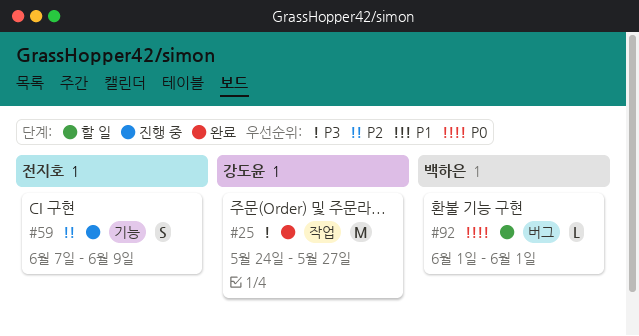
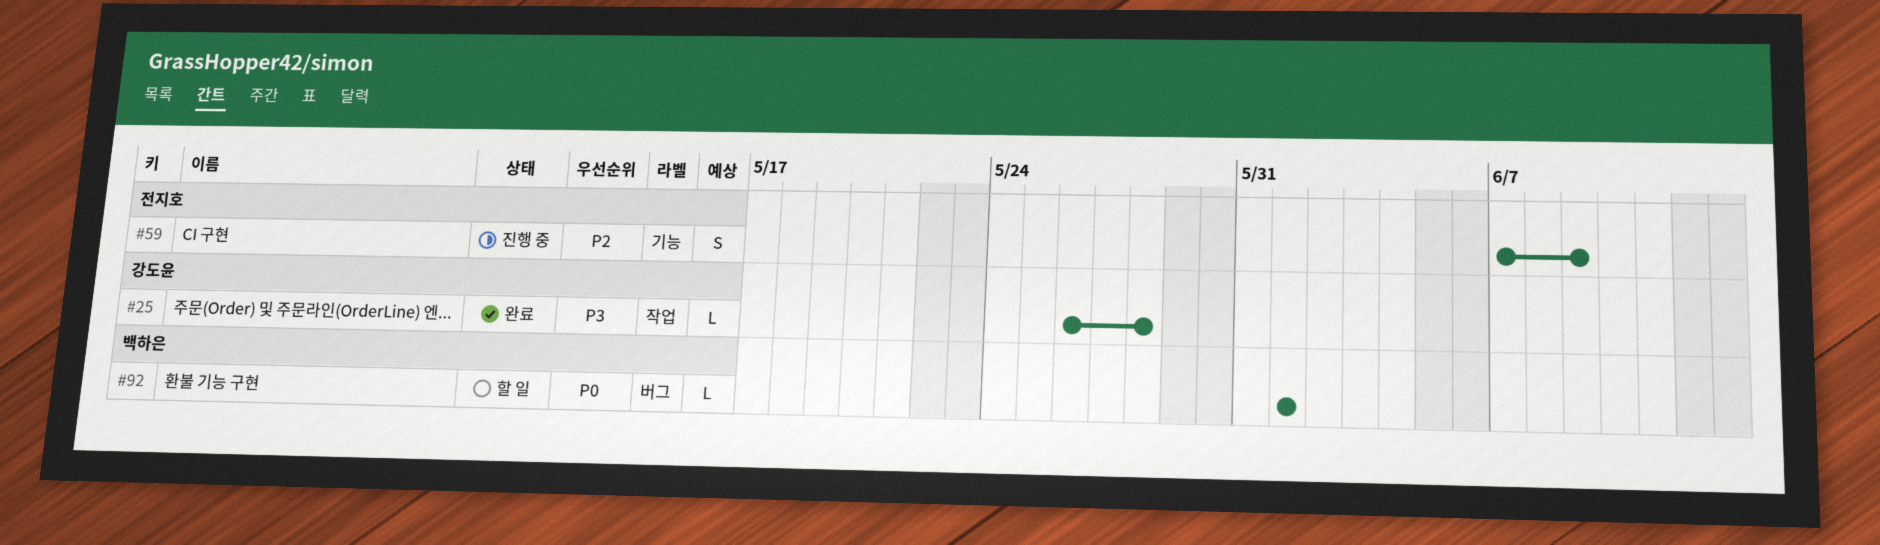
#25, estimate: M -> L
#25, start: May 24 -> May 26
#25, due: May 27 -> May 28

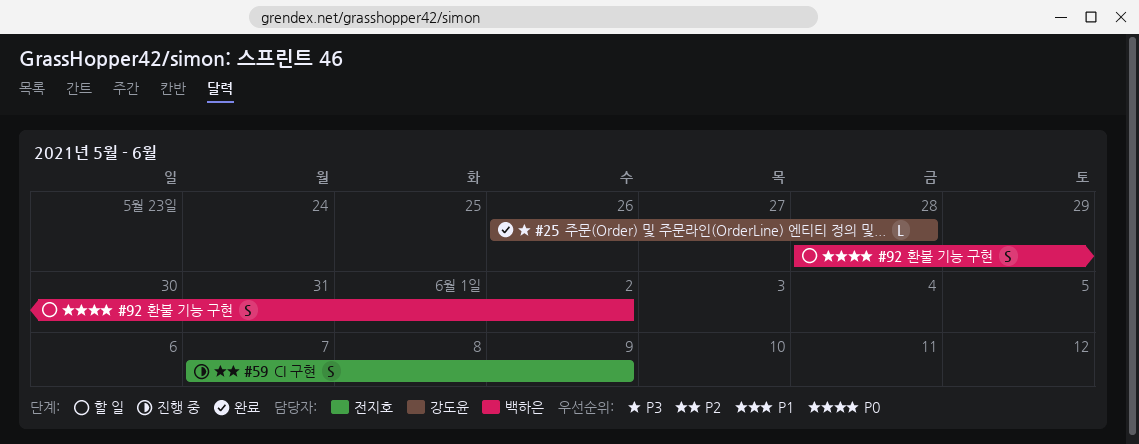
#92, estimate: L -> S
#92, start: Jun 1 -> May 28
#92, due: Jun 1 -> Jun 2

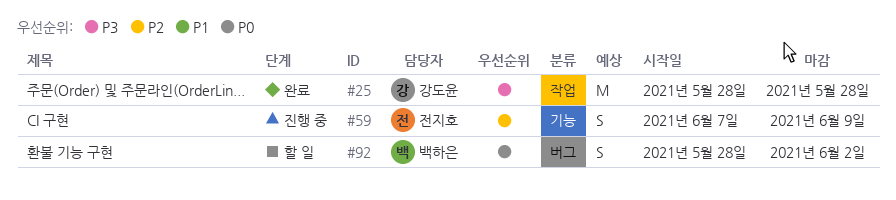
#25, estimate: L -> M
#25, start: May 26 -> May 28

